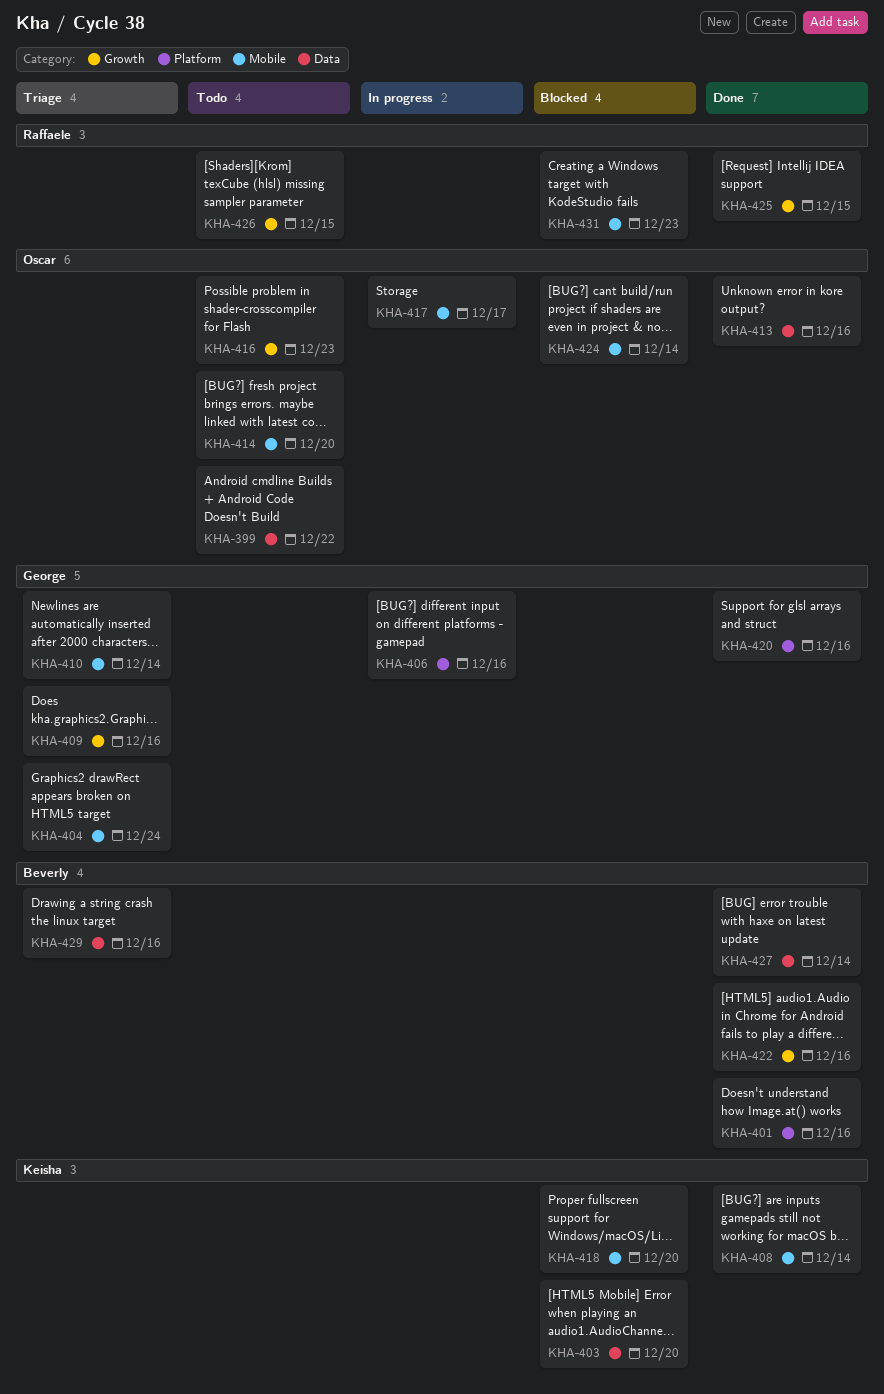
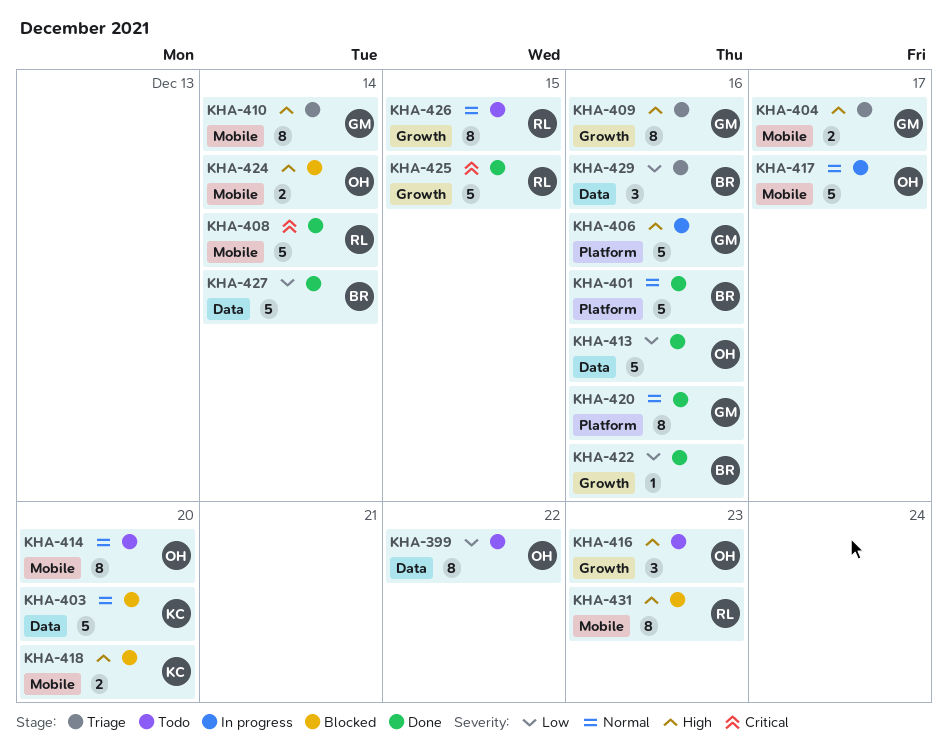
KHA-404, due: Dec 24 -> Dec 17
KHA-408, owner: Keisha -> Raffaele

